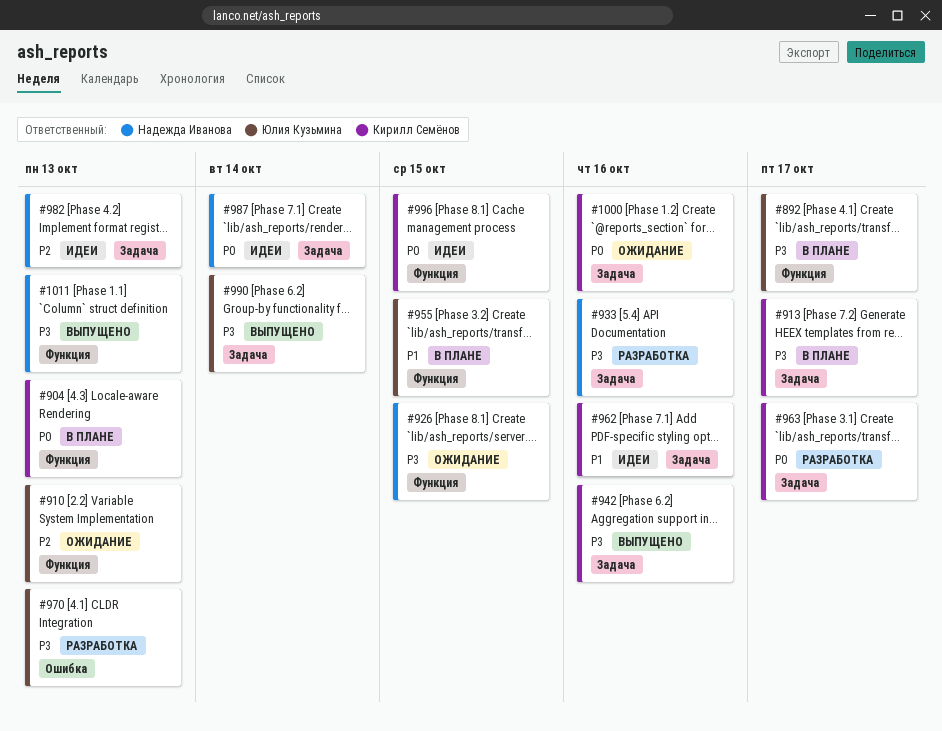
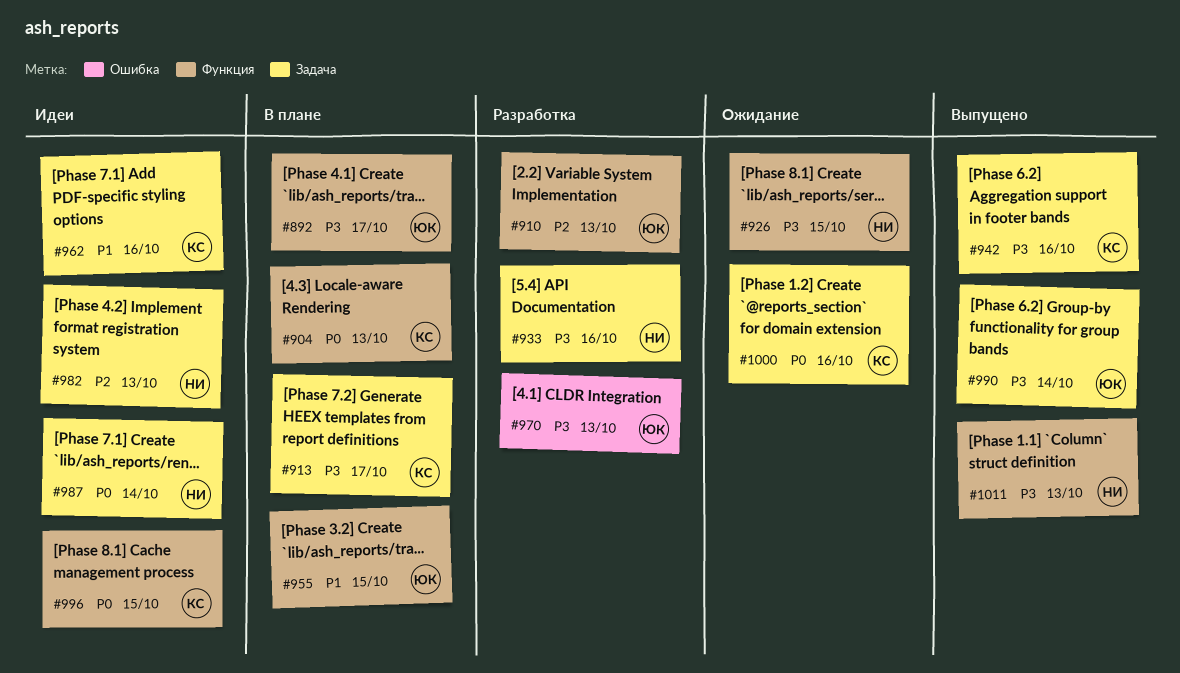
#910, status: Ожидание -> Разработка
#963: present -> none

